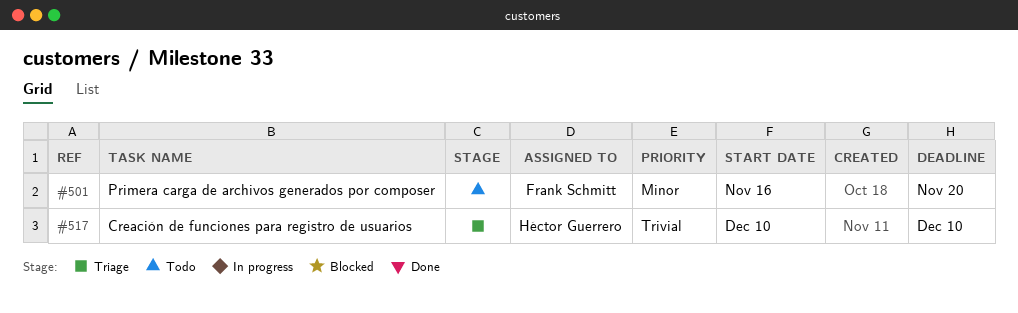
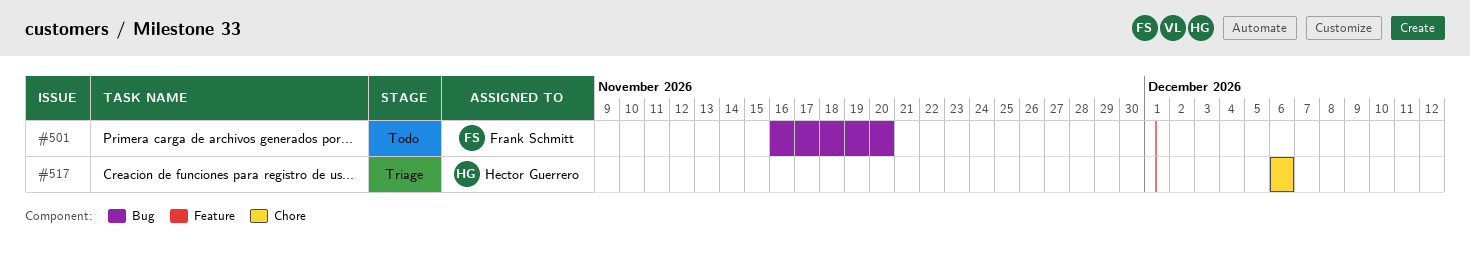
#517, start: Dec 10 -> Dec 6
#517, due: Dec 10 -> Dec 6

